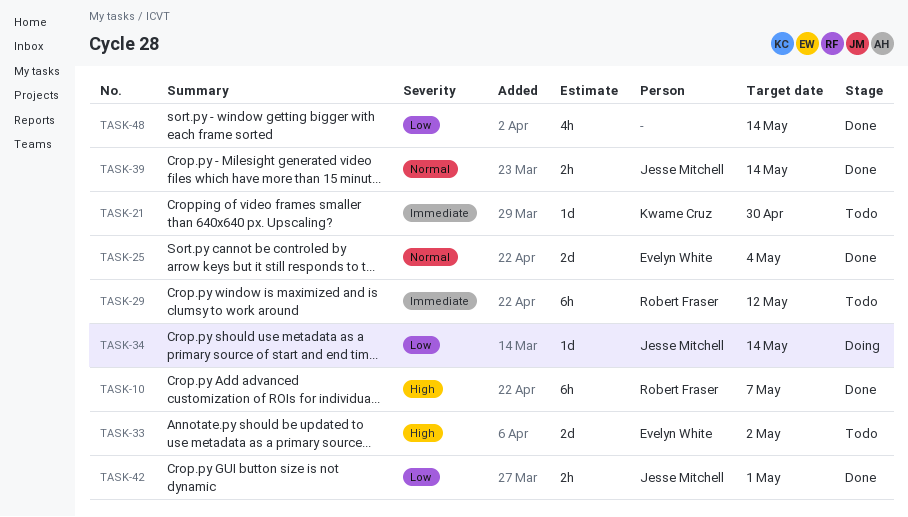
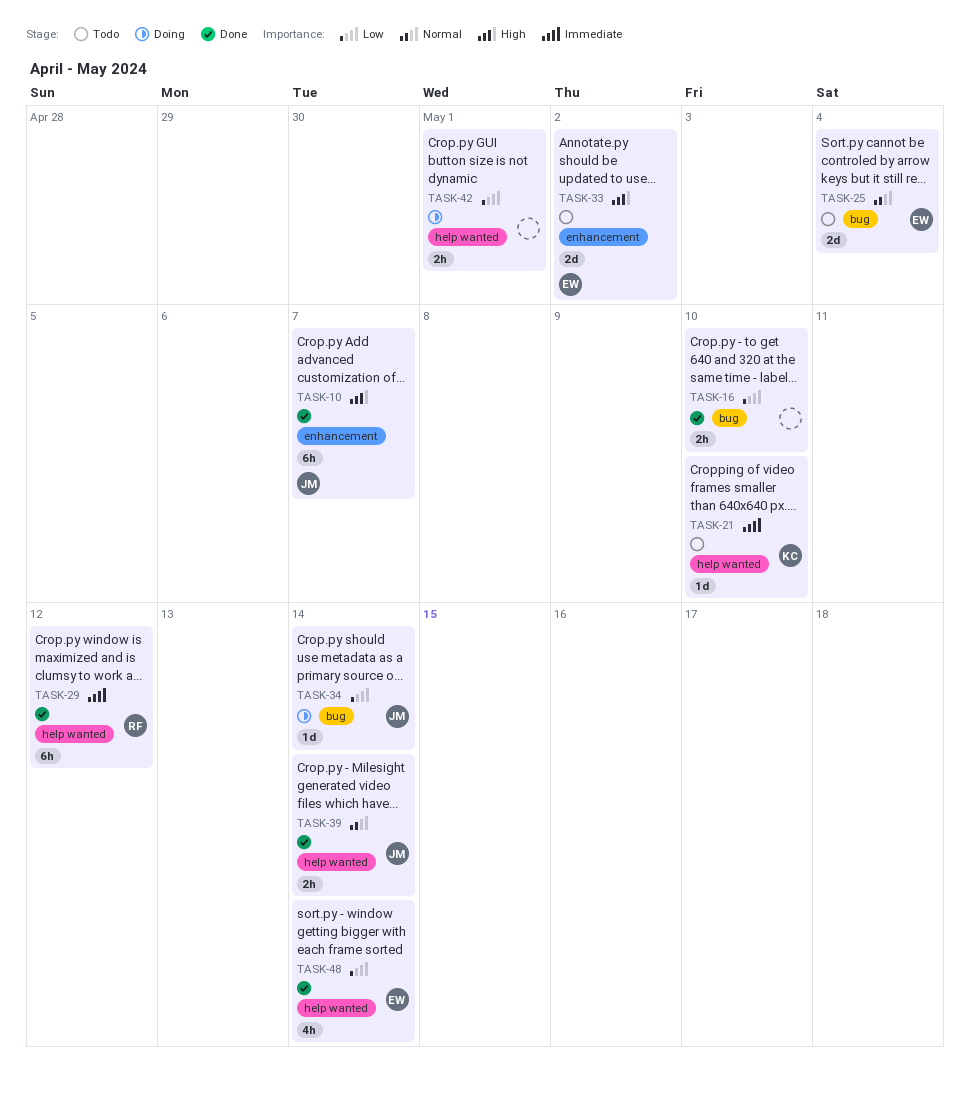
TASK-10, owner: Robert Fraser -> Jesse Mitchell
TASK-16: none -> present
TASK-21, due: Apr 30 -> May 10
TASK-25, status: Done -> Todo
TASK-29, status: Todo -> Done
TASK-42, status: Done -> Doing
TASK-42, owner: Jesse Mitchell -> none
TASK-48, owner: none -> Evelyn White

